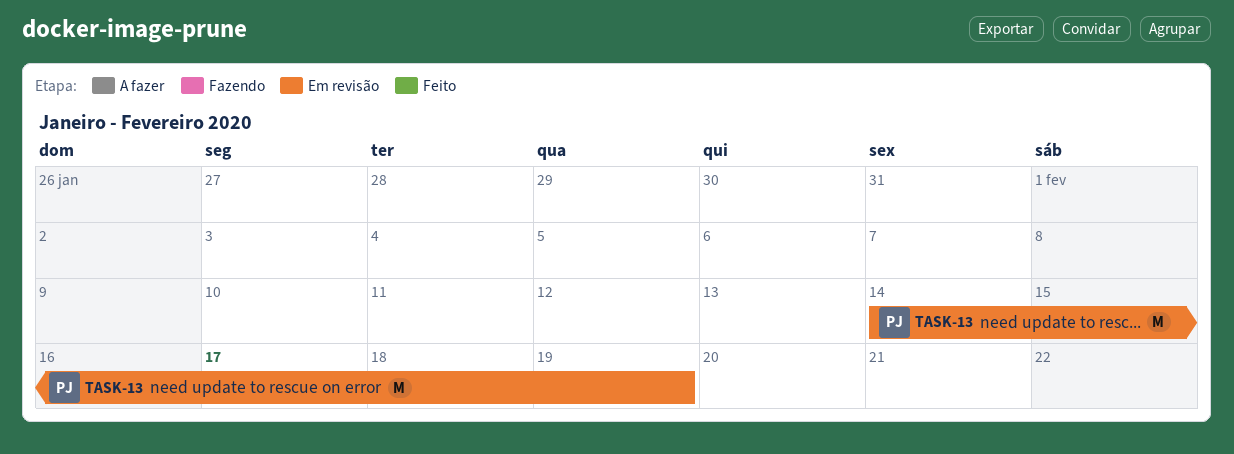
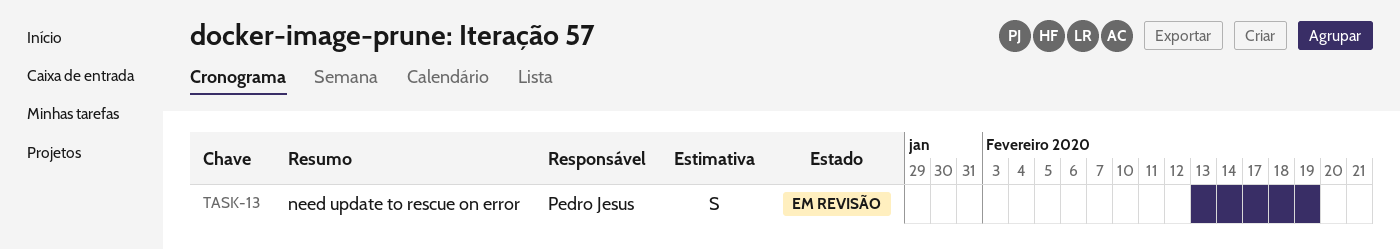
TASK-13, estimate: M -> S
TASK-13, start: Feb 14 -> Feb 13

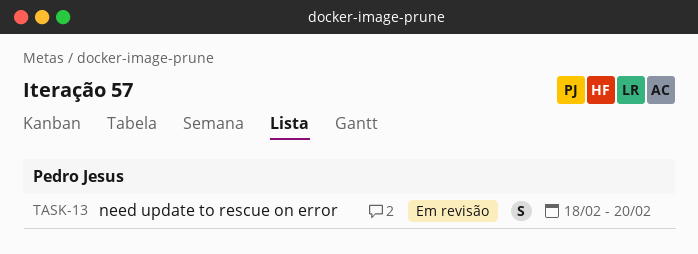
TASK-13, start: Feb 13 -> Feb 18
TASK-13, due: Feb 19 -> Feb 20

